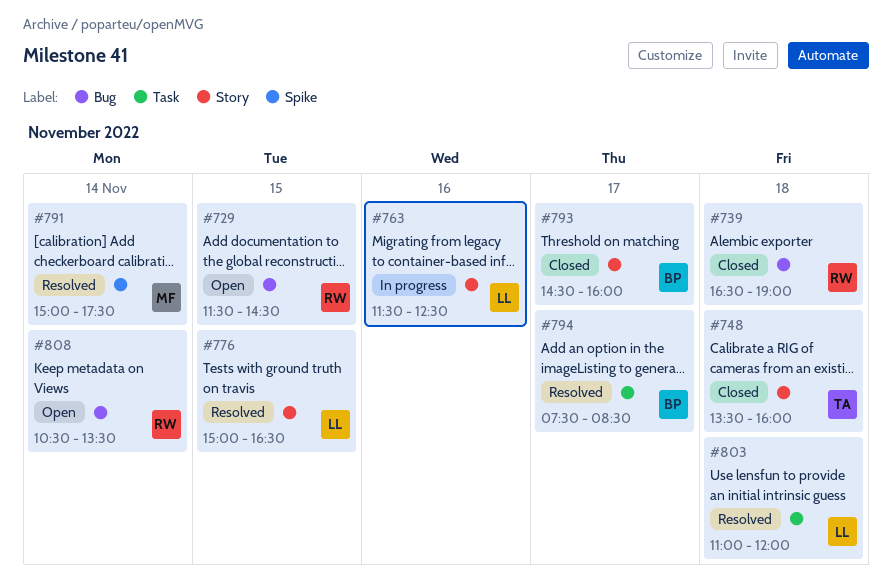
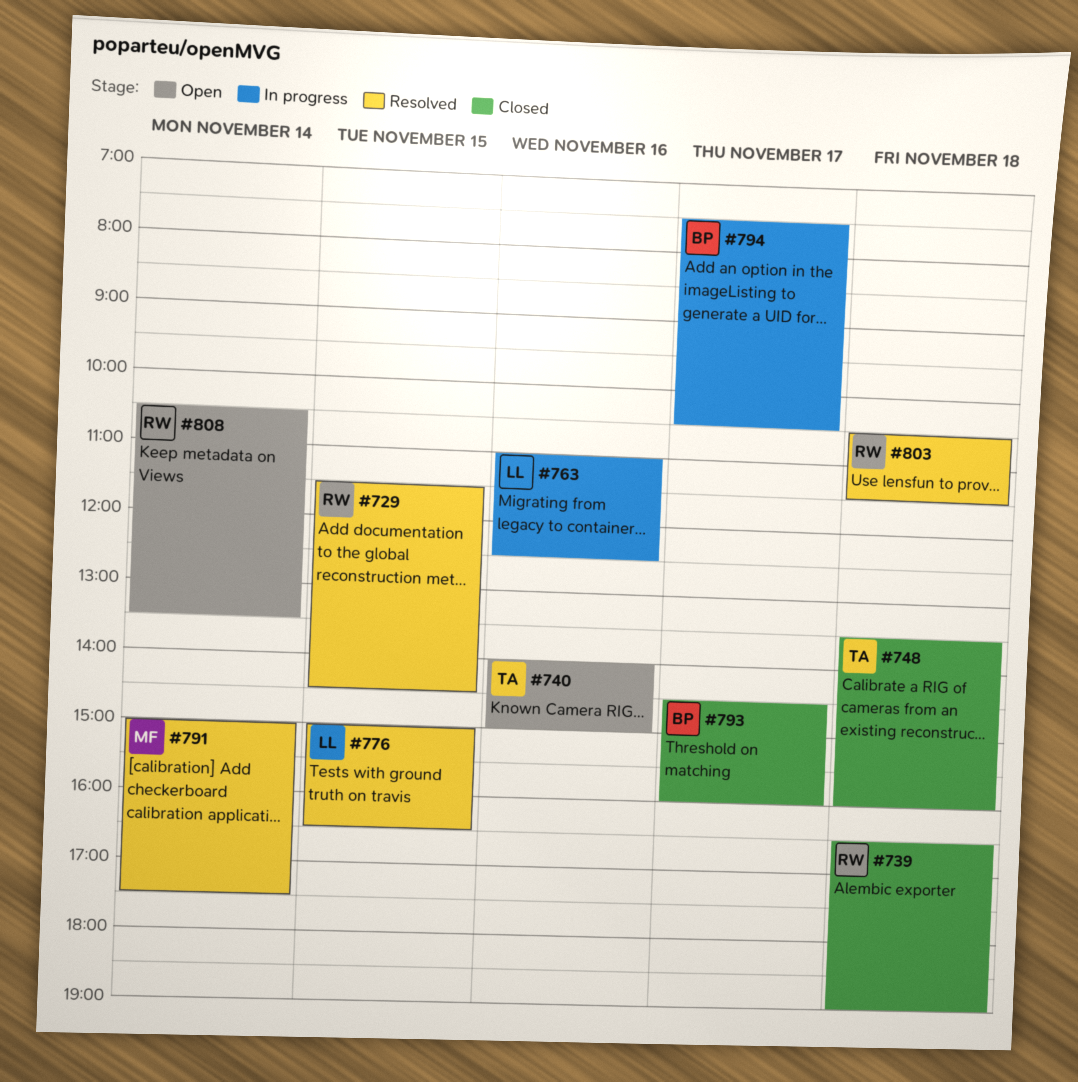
#729, status: Open -> Resolved
#740: none -> present
#763, begins: 11:30 -> 11:00
#794, status: Resolved -> In progress
#794, ends: 08:30 -> 10:30
#803, owner: LL -> RW
#803, begins: 11:00 -> 10:30
#803, ends: 12:00 -> 11:30

